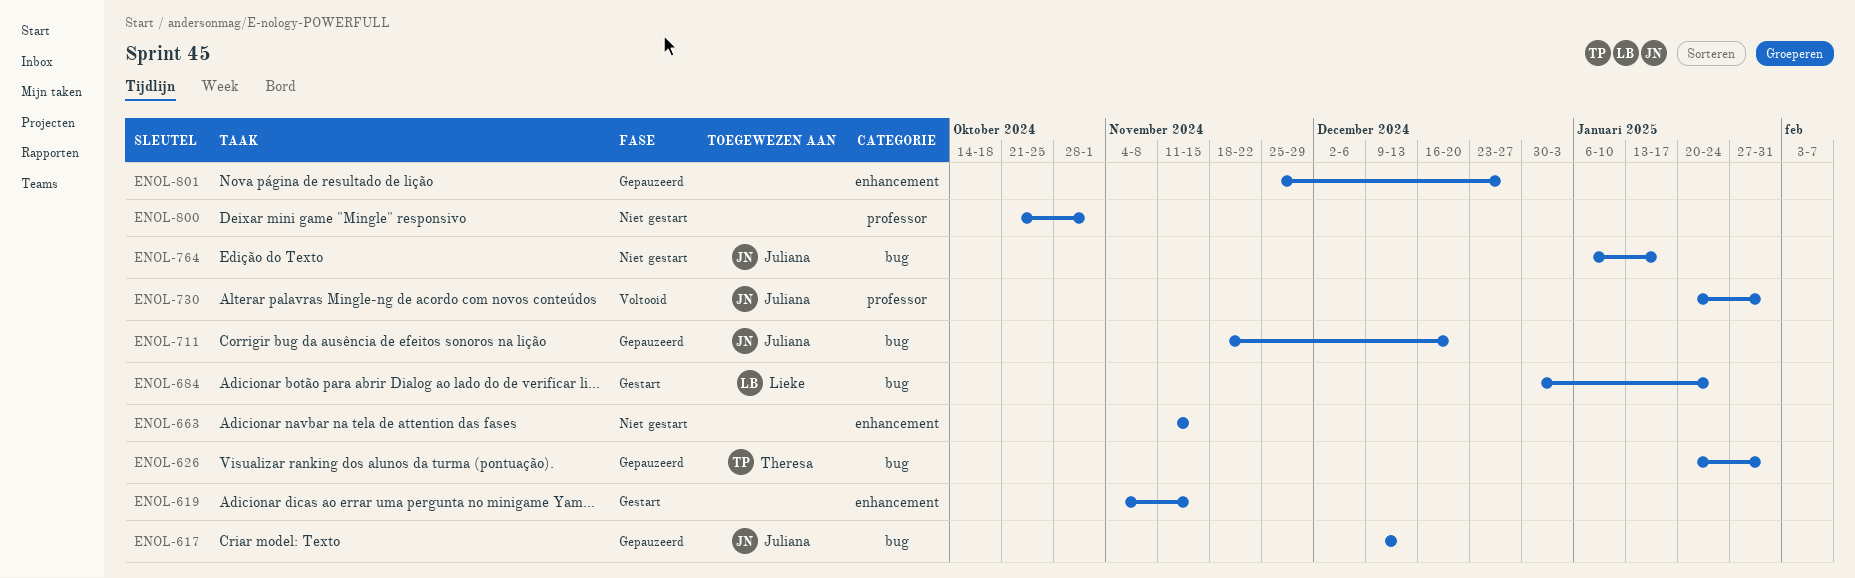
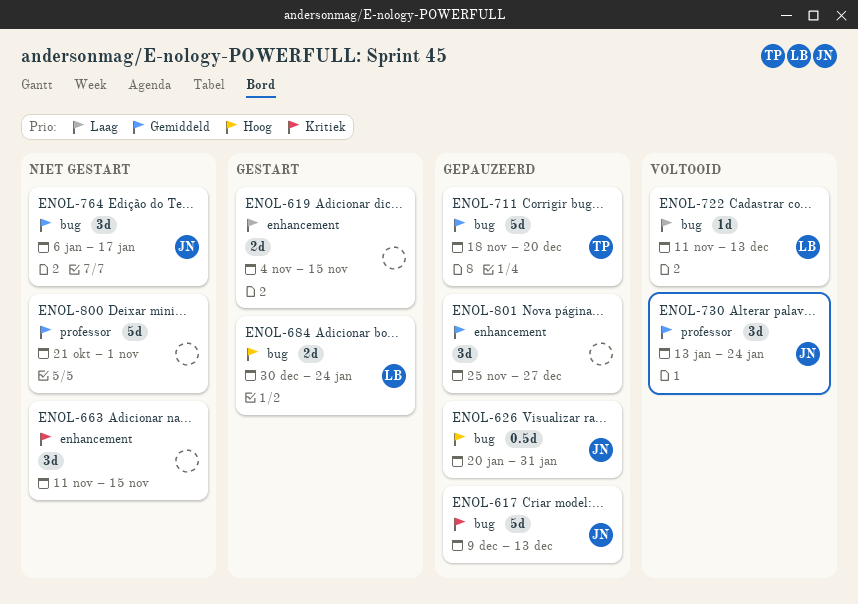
ENOL-626, owner: Theresa -> Juliana
ENOL-711, owner: Juliana -> Theresa
ENOL-722: none -> present
ENOL-730, start: Jan 20 -> Jan 13
ENOL-730, due: Jan 31 -> Jan 24

